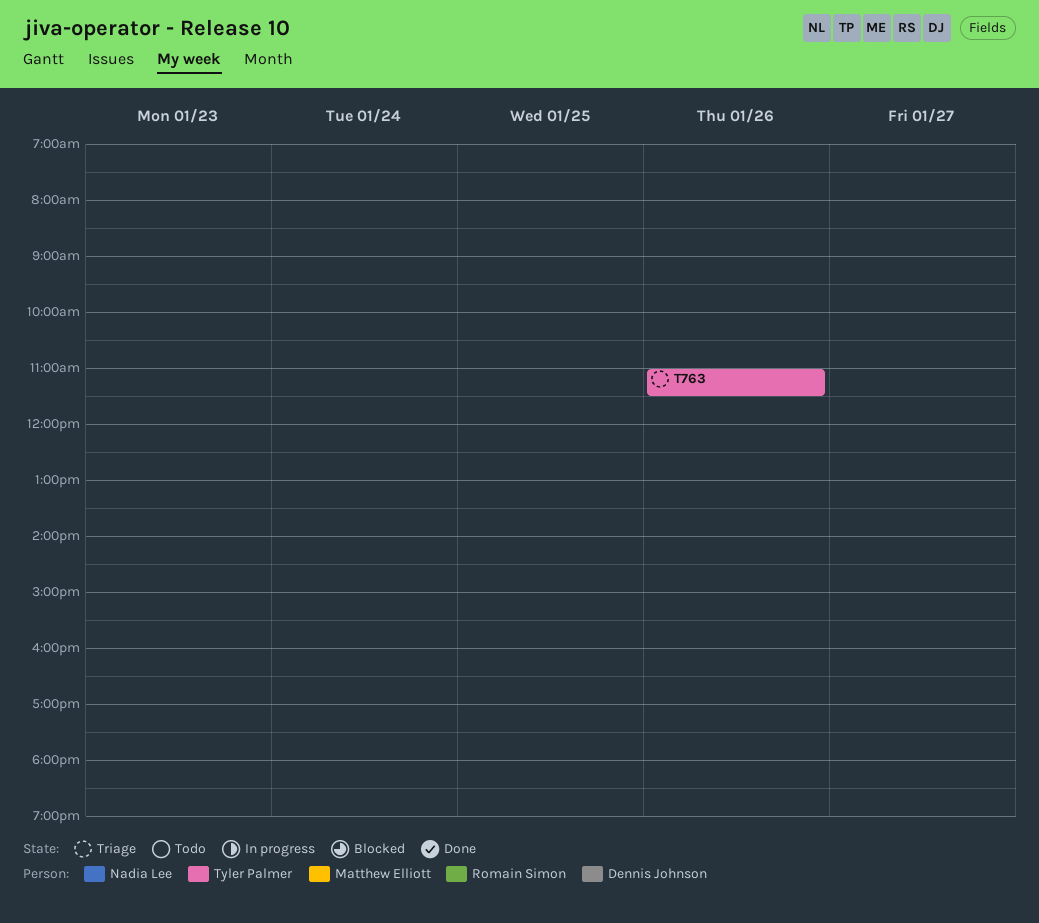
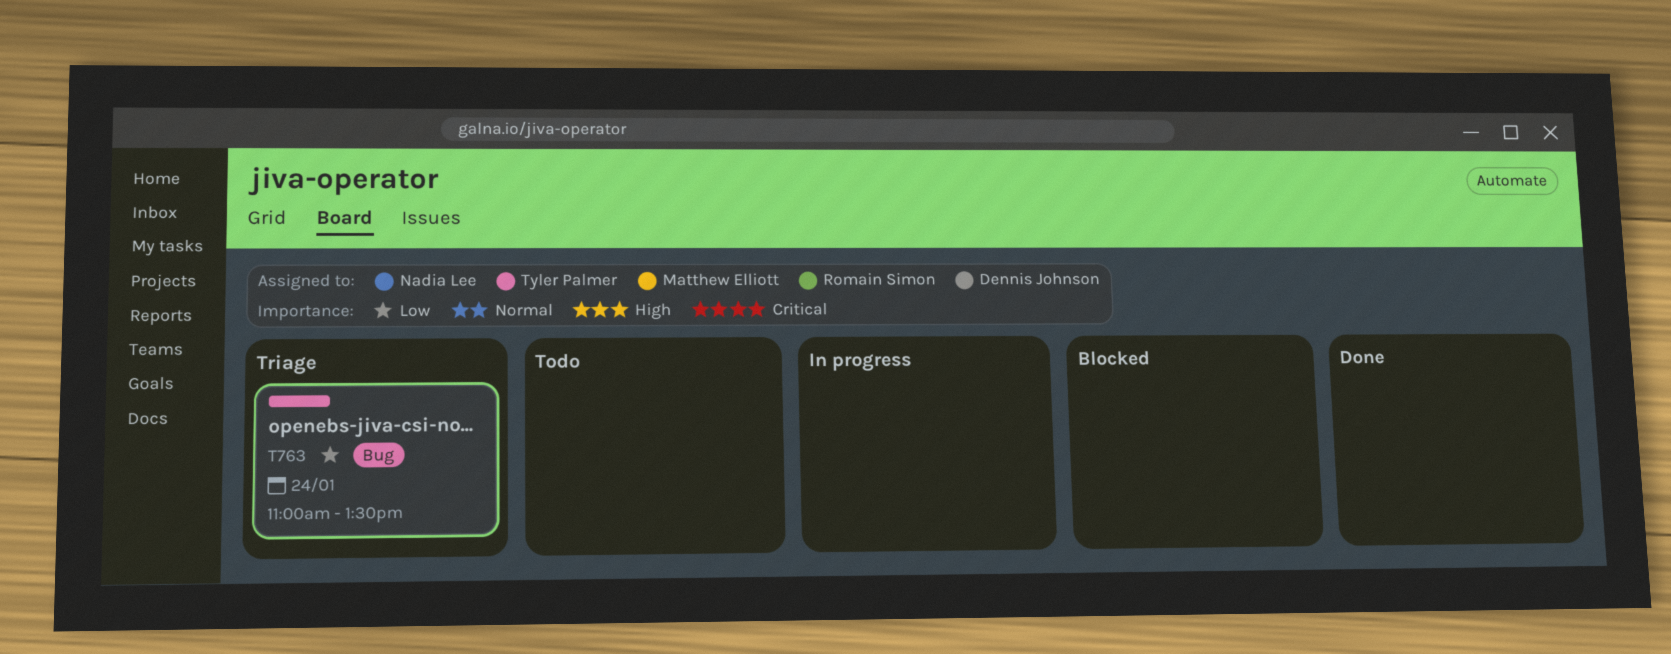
T763, day: Jan 26 -> Jan 24
T763, ends: 11:30 -> 13:30

